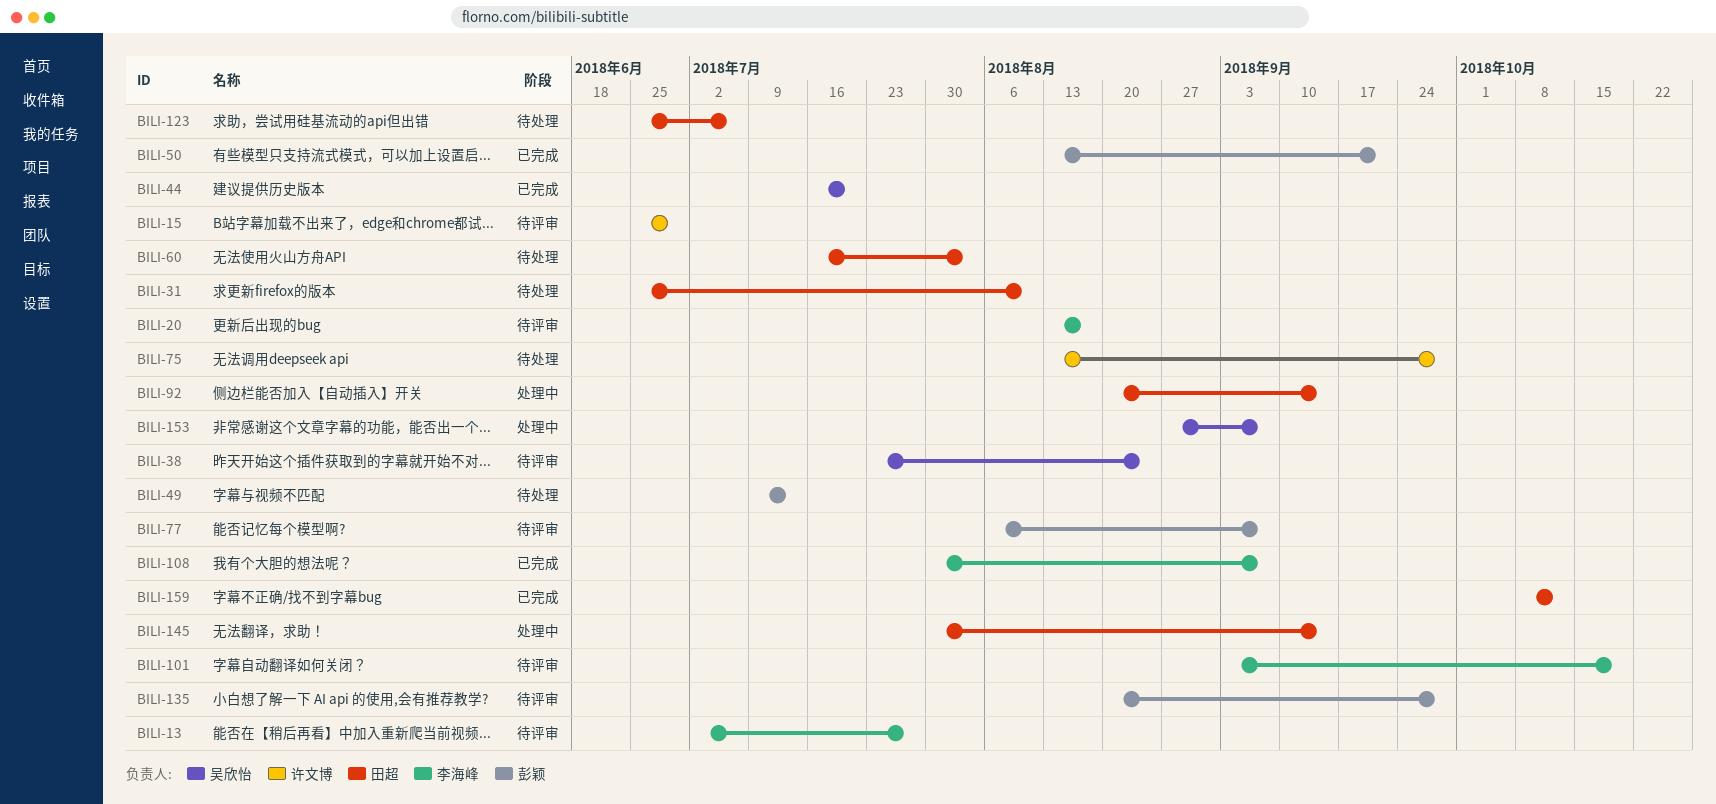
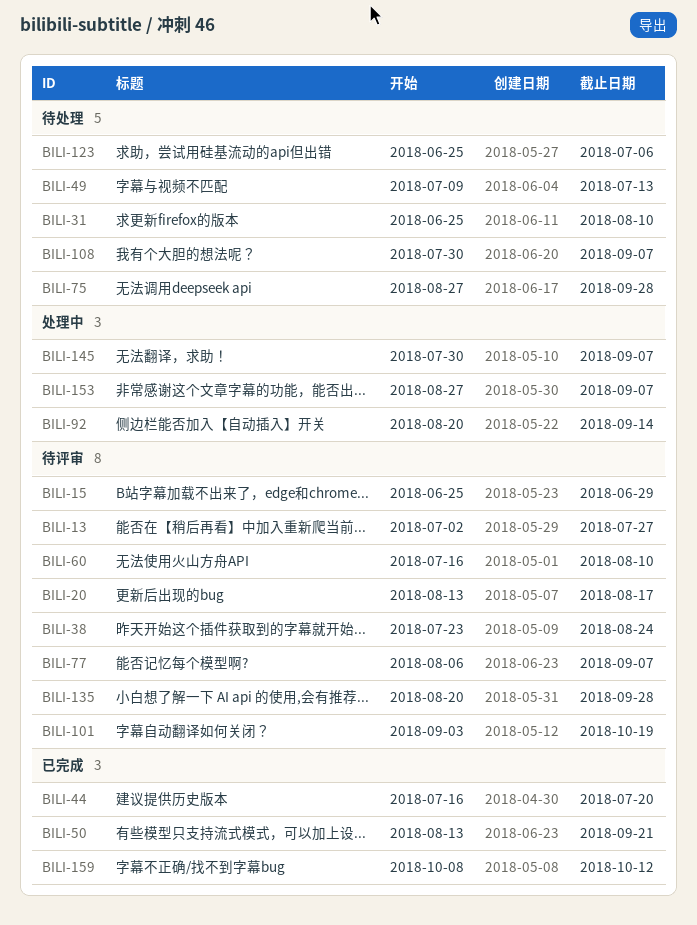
BILI-60, status: 待处理 -> 待评审
BILI-60, due: Aug 3 -> Aug 10
BILI-75, start: Aug 13 -> Aug 27
BILI-108, status: 已完成 -> 待处理
BILI-145, due: Sep 14 -> Sep 7

